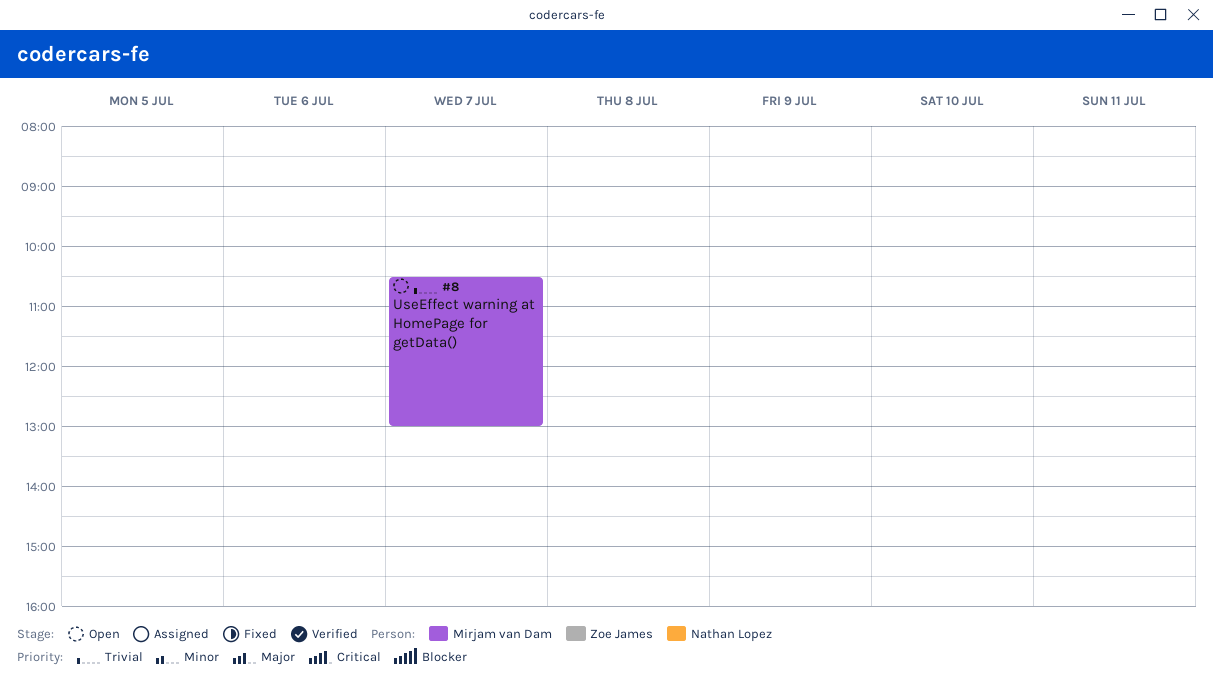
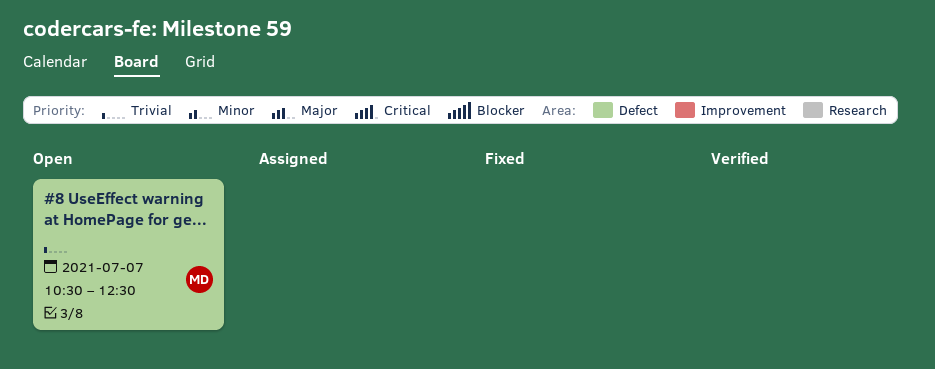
#8, ends: 13:00 -> 12:30

